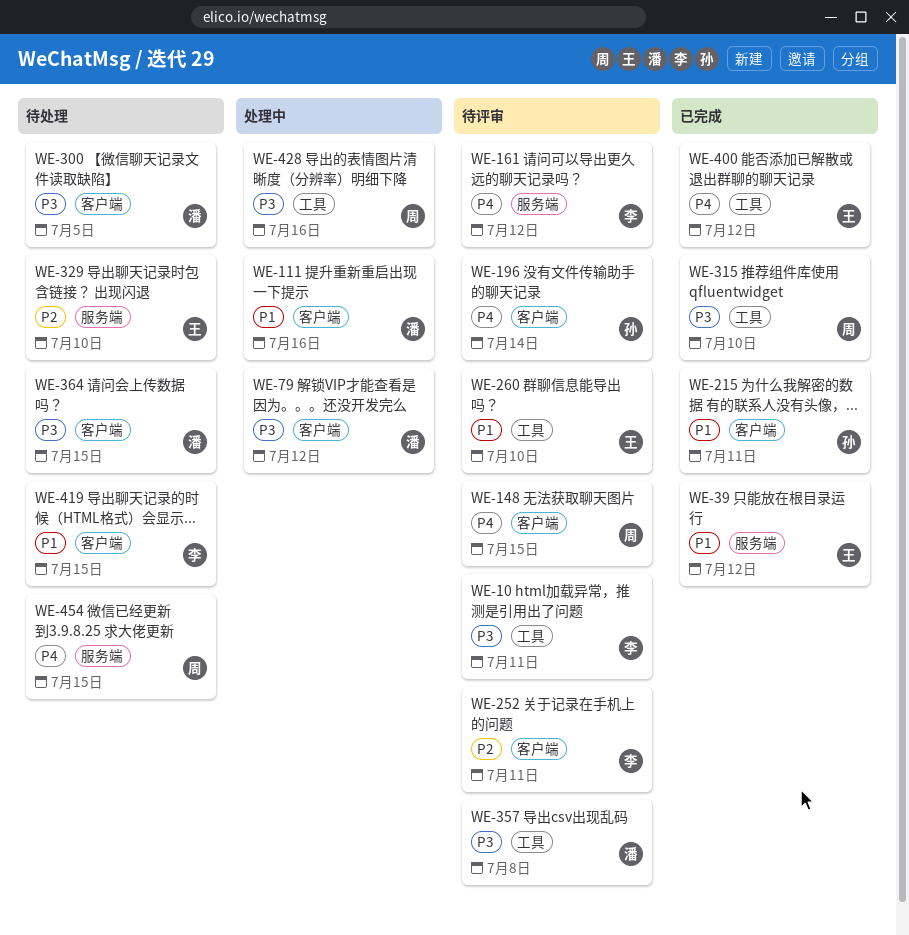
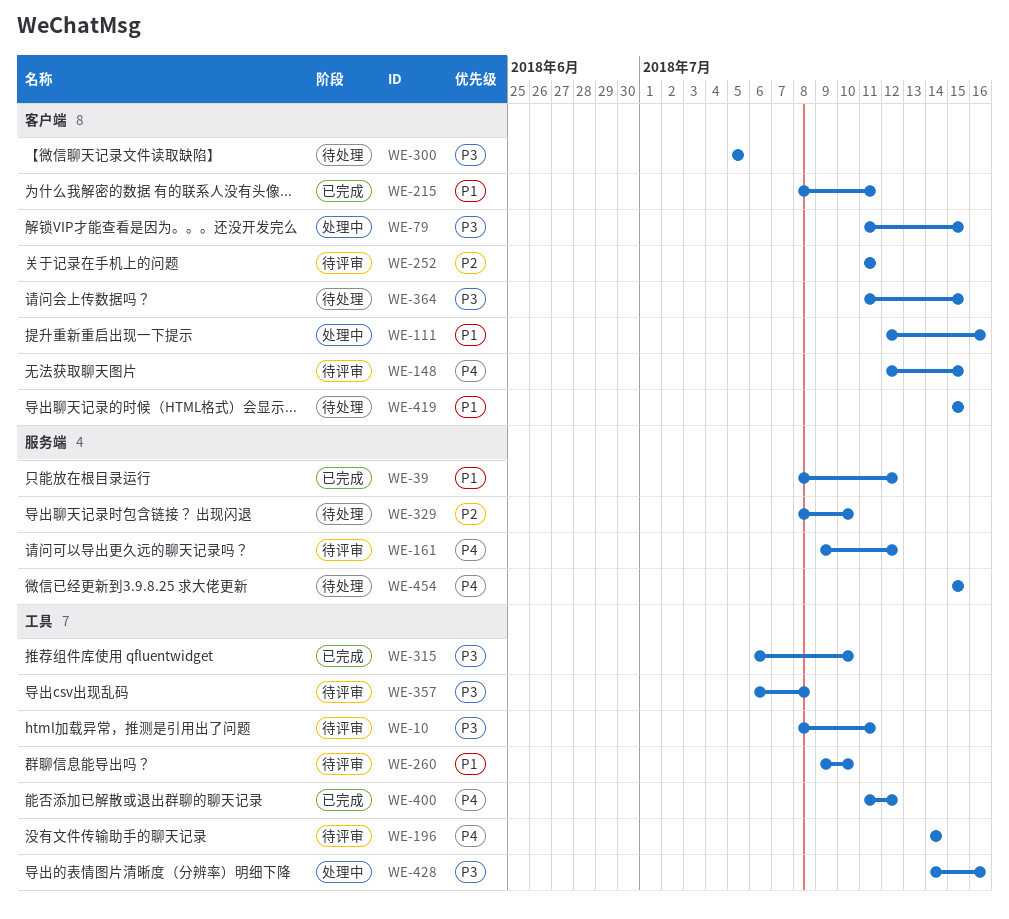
WE-79, due: Jul 12 -> Jul 15
WE-196, label: 客户端 -> 工具

